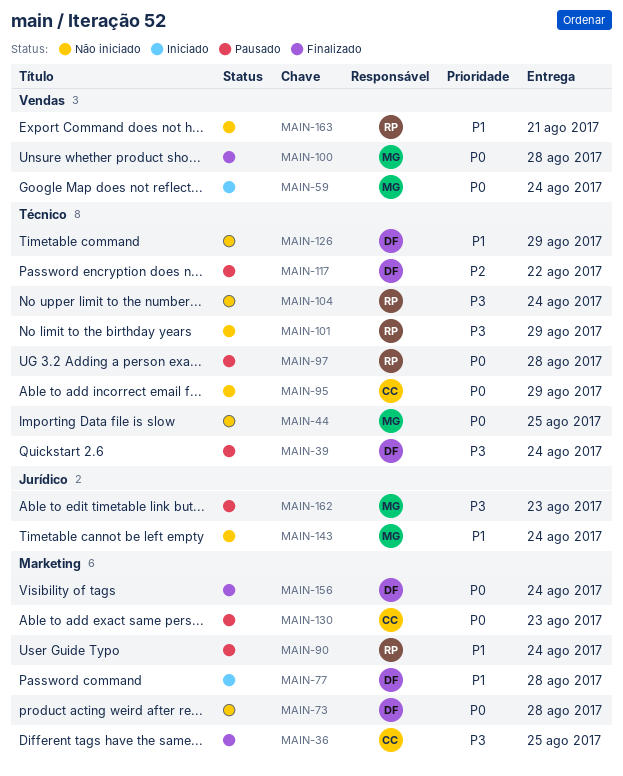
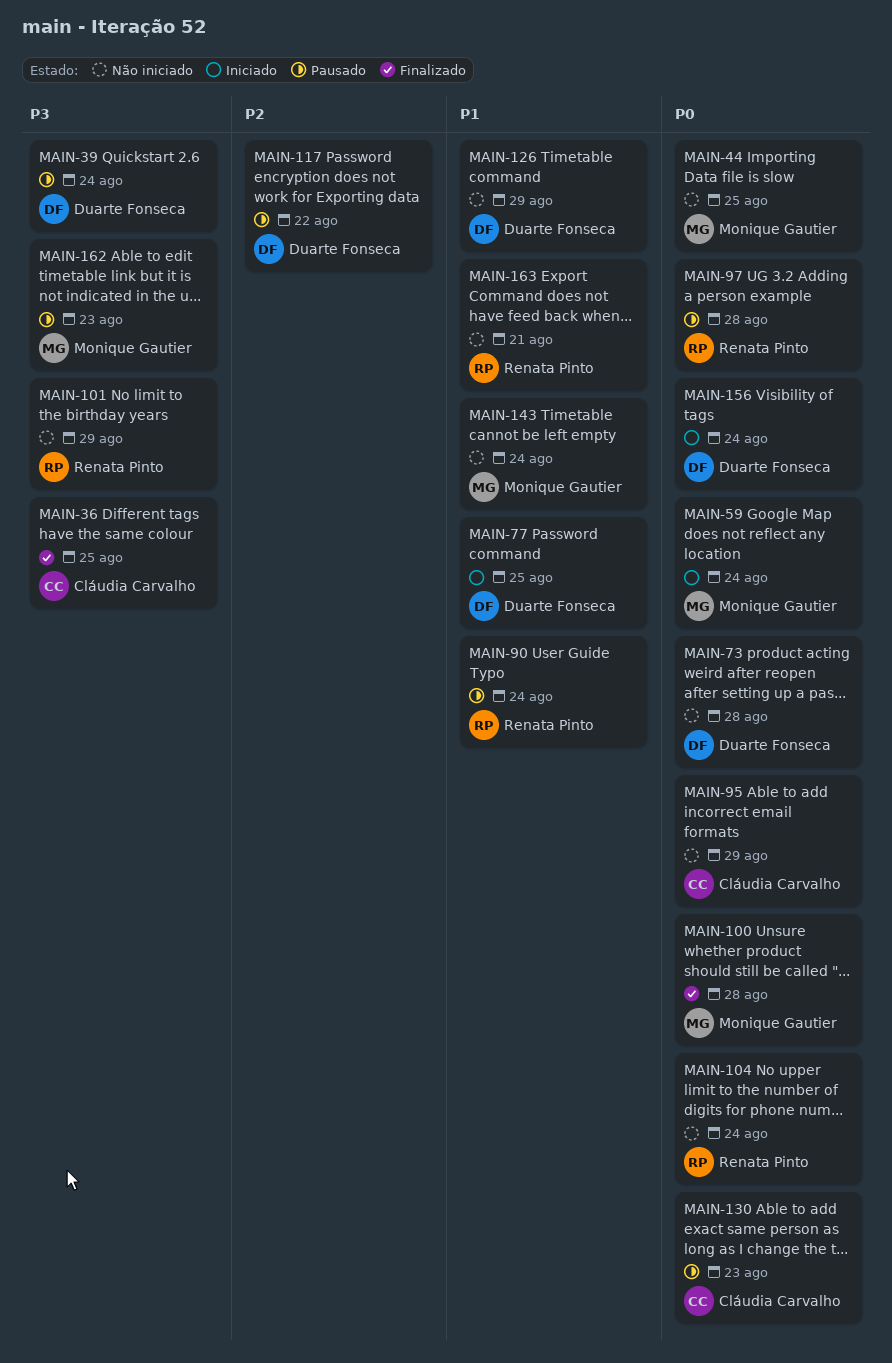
MAIN-77, due: Aug 28 -> Aug 25
MAIN-104, priority: P3 -> P0
MAIN-156, status: Finalizado -> Iniciado

